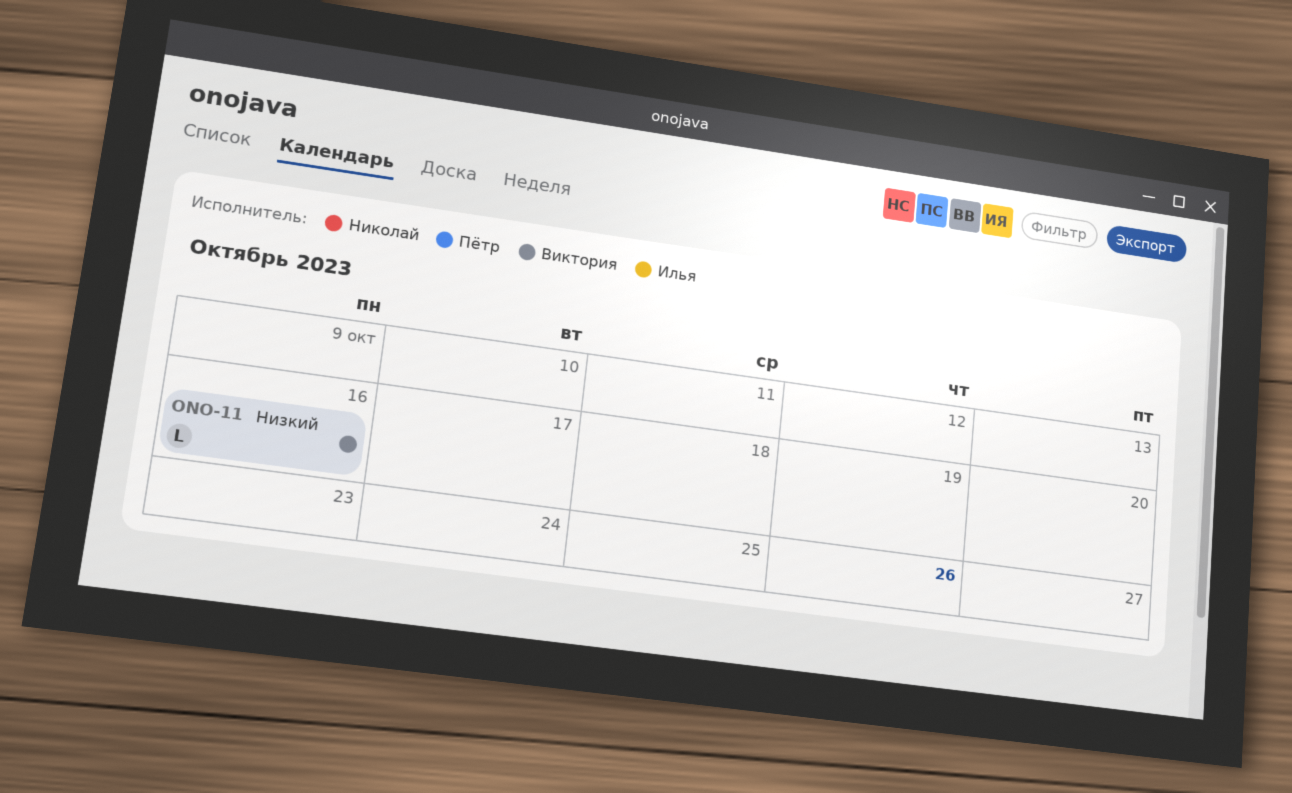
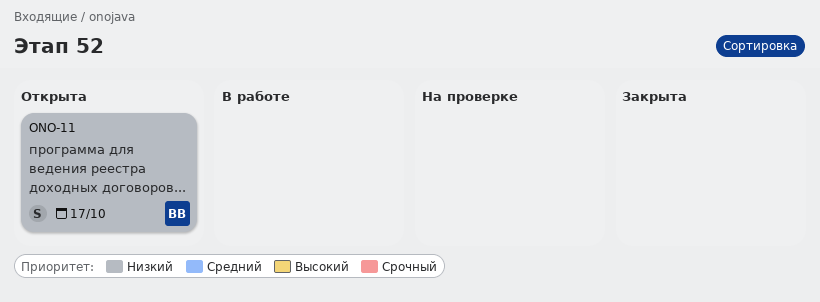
ONO-11, estimate: L -> S
ONO-11, due: Oct 16 -> Oct 17

